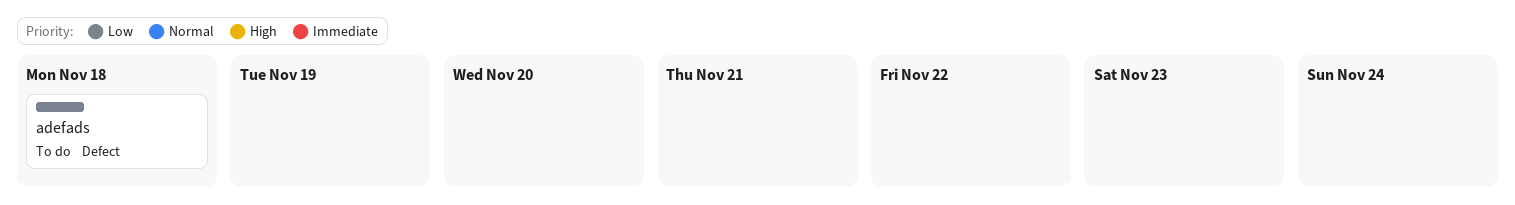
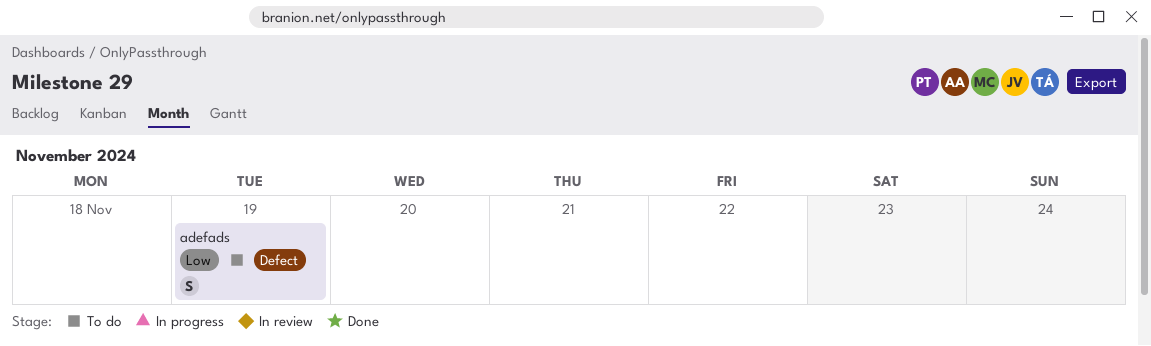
adefads, due: Nov 18 -> Nov 19

